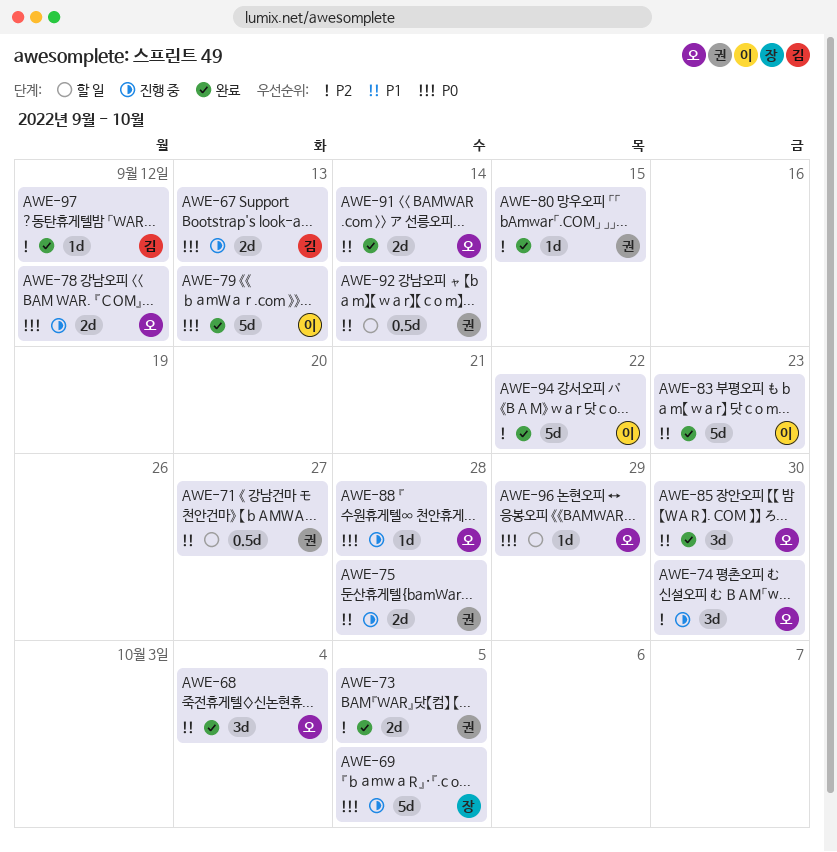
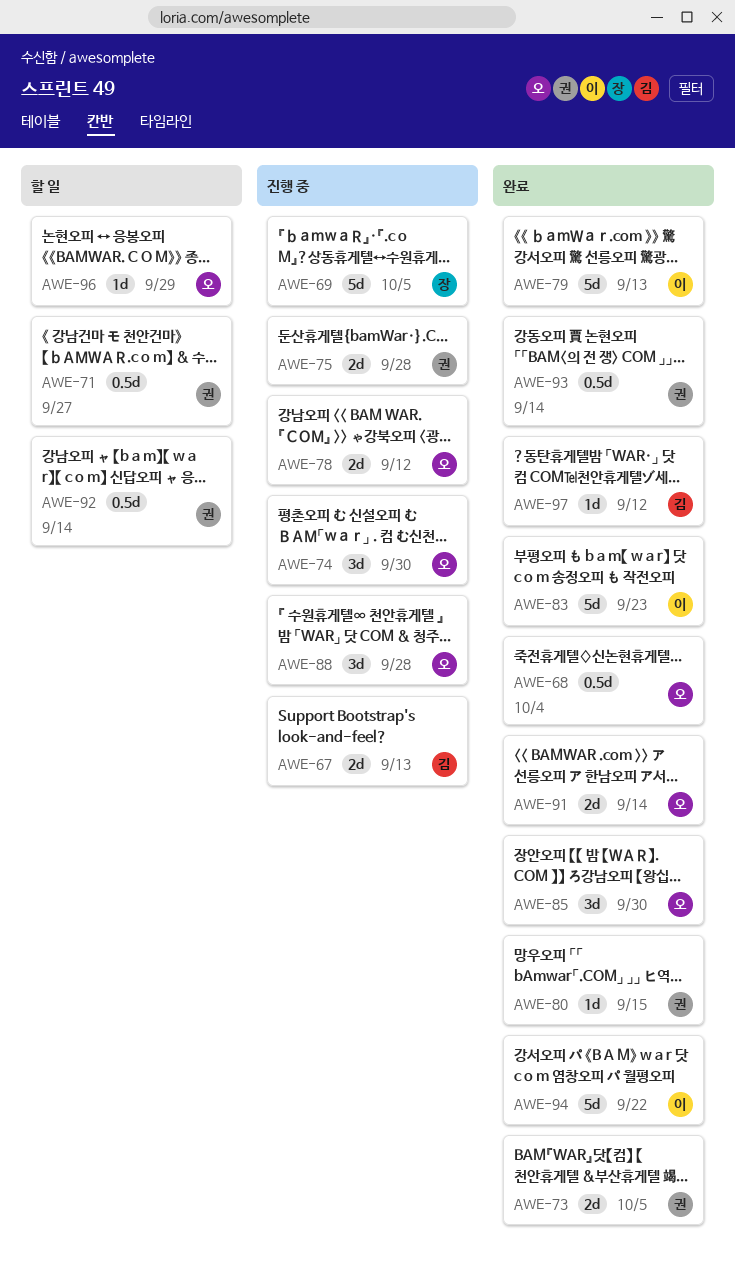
AWE-68, estimate: 3d -> 0.5d
AWE-88, estimate: 1d -> 3d
AWE-93: none -> present

